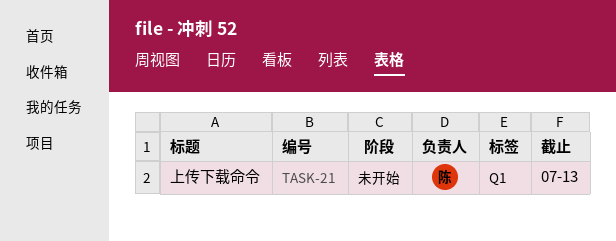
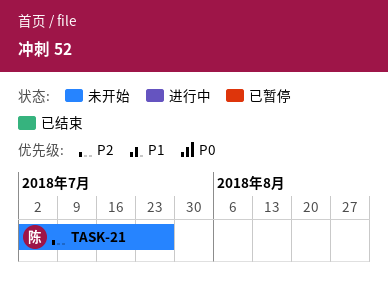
TASK-21, due: Jul 13 -> Jul 27

